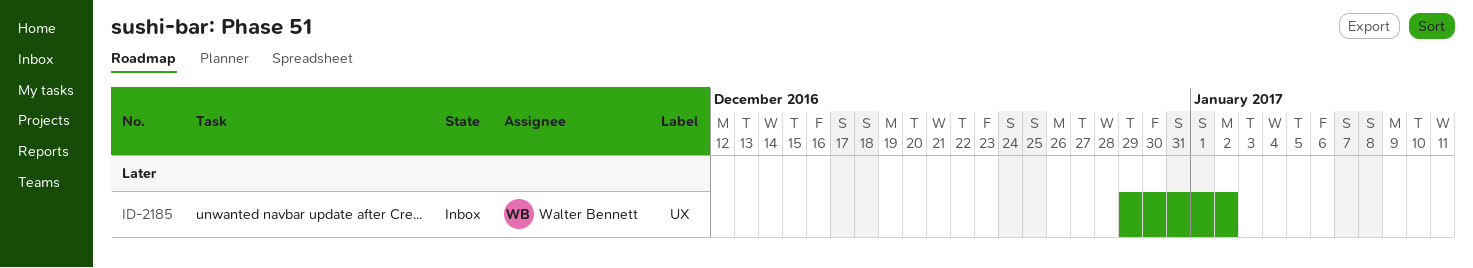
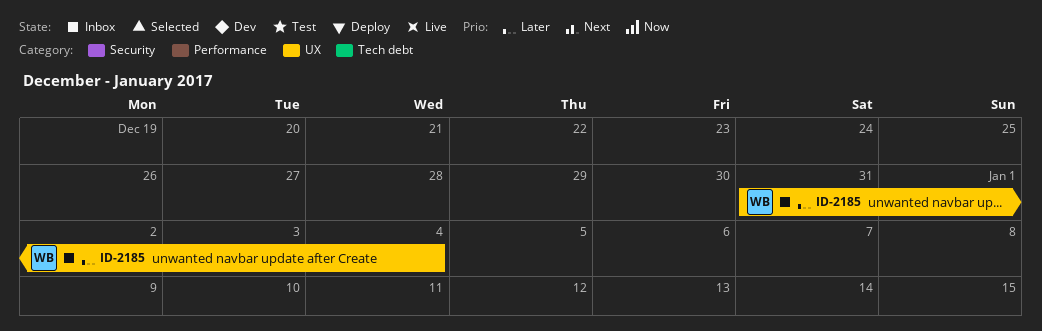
ID-2185, start: Dec 29 -> Dec 31
ID-2185, due: Jan 2 -> Jan 4

